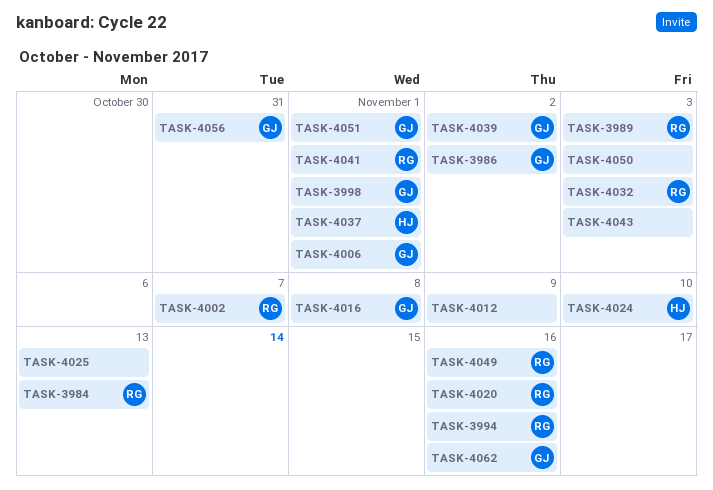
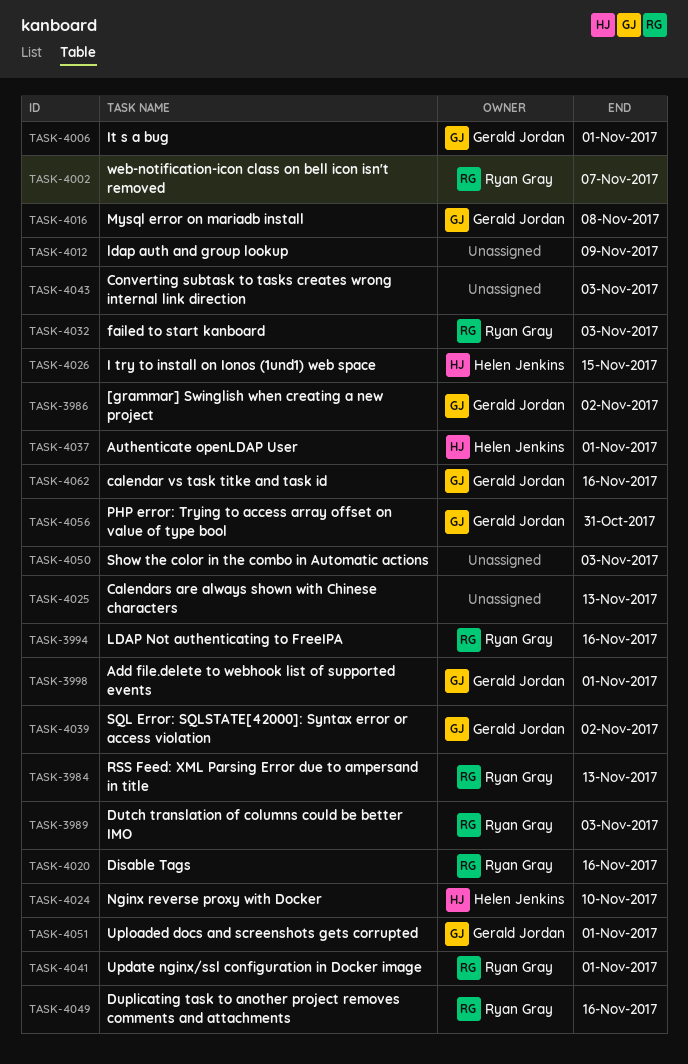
TASK-4026: none -> present

